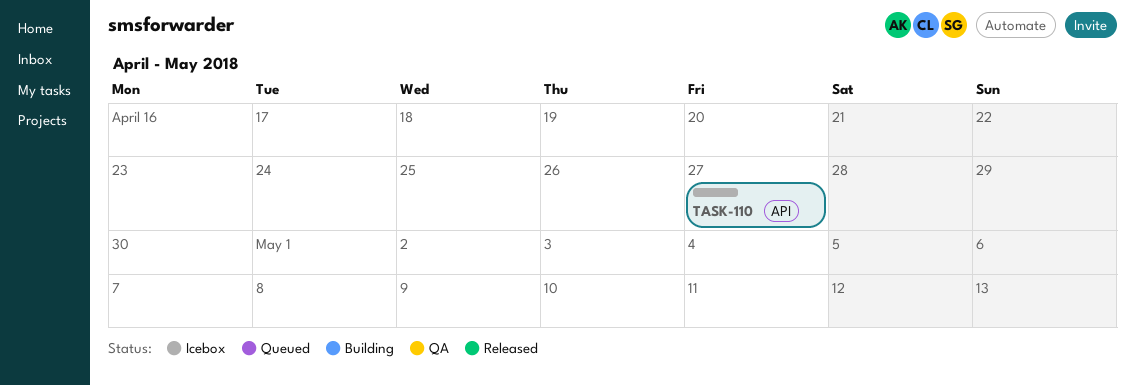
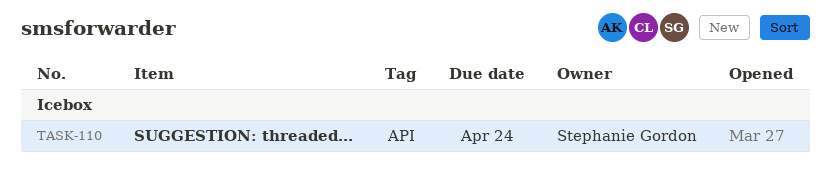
TASK-110, due: Apr 27 -> Apr 24

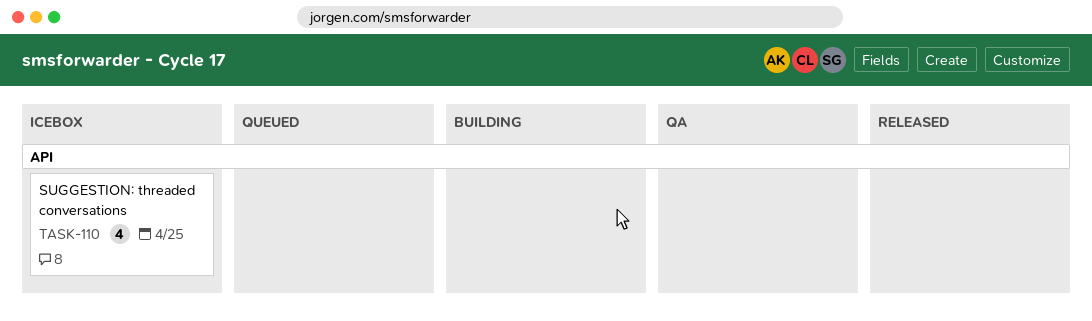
TASK-110, due: Apr 24 -> Apr 25

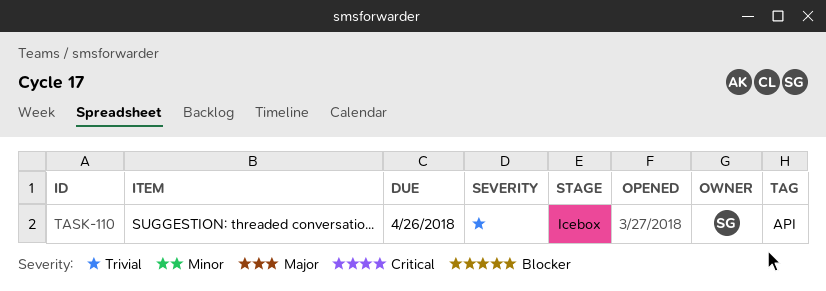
TASK-110, due: Apr 25 -> Apr 26

